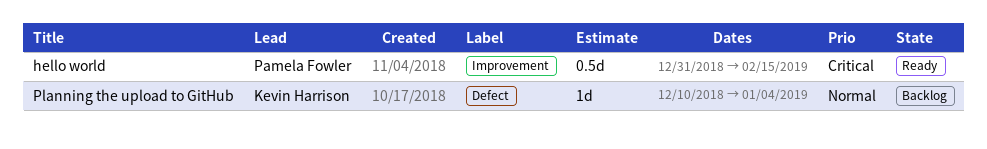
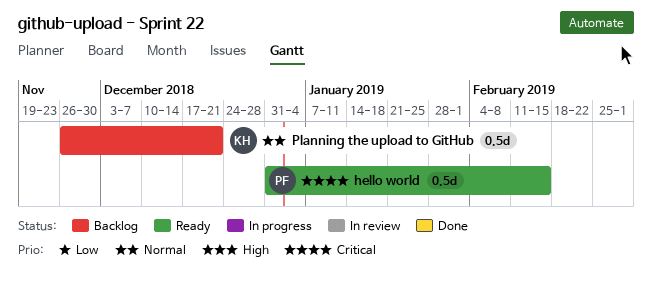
Planning the upload to GitHub, estimate: 1d -> 0.5d
Planning the upload to GitHub, start: Dec 10 -> Nov 26
Planning the upload to GitHub, due: Jan 4 -> Dec 21

